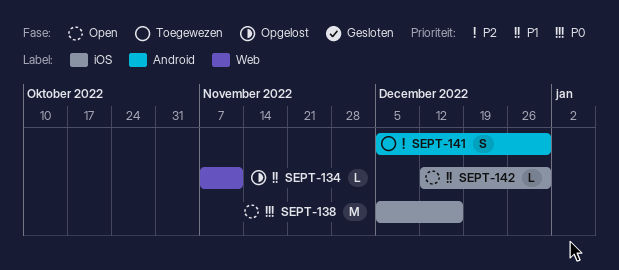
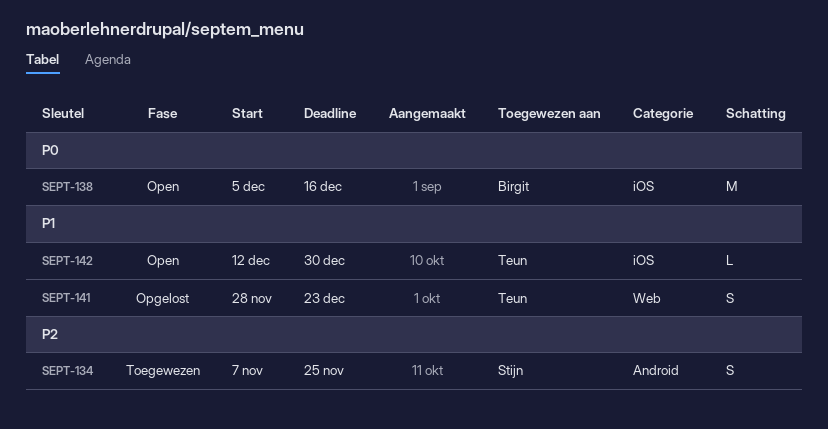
SEPT-134, status: Opgelost -> Toegewezen
SEPT-134, priority: P1 -> P2
SEPT-134, label: Web -> Android
SEPT-134, estimate: L -> S
SEPT-134, due: Nov 11 -> Nov 25
SEPT-141, status: Toegewezen -> Opgelost
SEPT-141, priority: P2 -> P1
SEPT-141, label: Android -> Web
SEPT-141, start: Dec 5 -> Nov 28
SEPT-141, due: Dec 30 -> Dec 23

